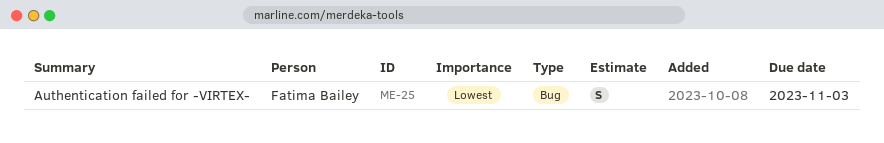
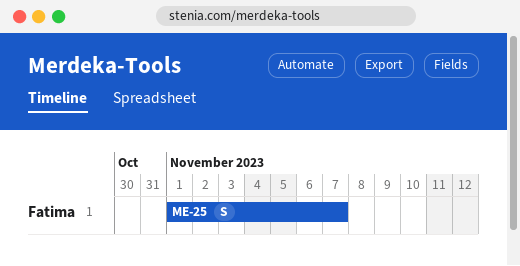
ME-25, due: Nov 3 -> Nov 7

